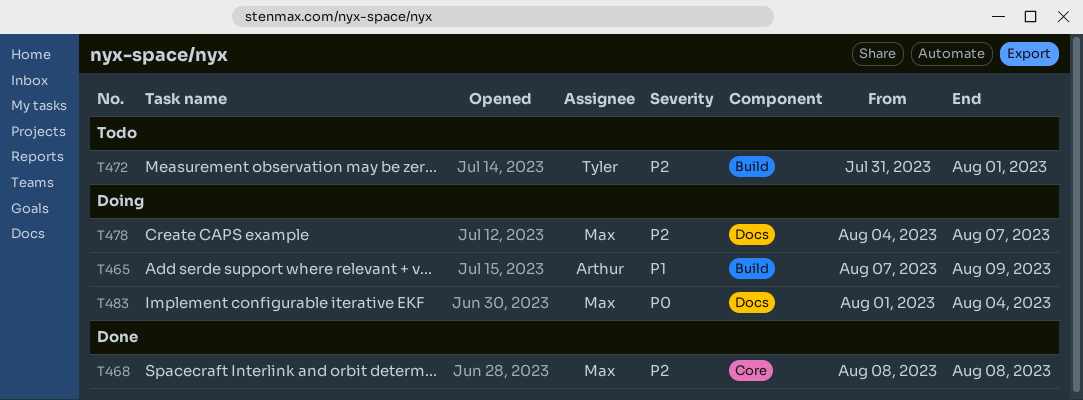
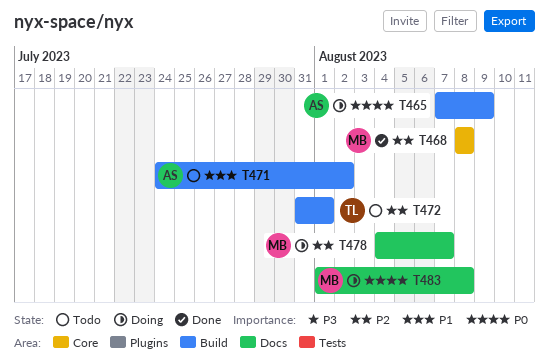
T465, priority: P1 -> P0
T471: none -> present
T483, due: Aug 4 -> Aug 8

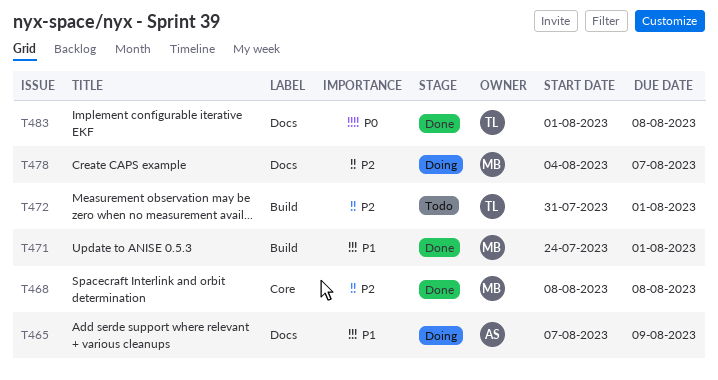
T465, priority: P0 -> P1
T465, label: Build -> Docs
T471, status: Todo -> Done
T471, owner: AS -> MB
T471, due: Aug 2 -> Aug 1
T483, status: Doing -> Done
T483, owner: MB -> TL

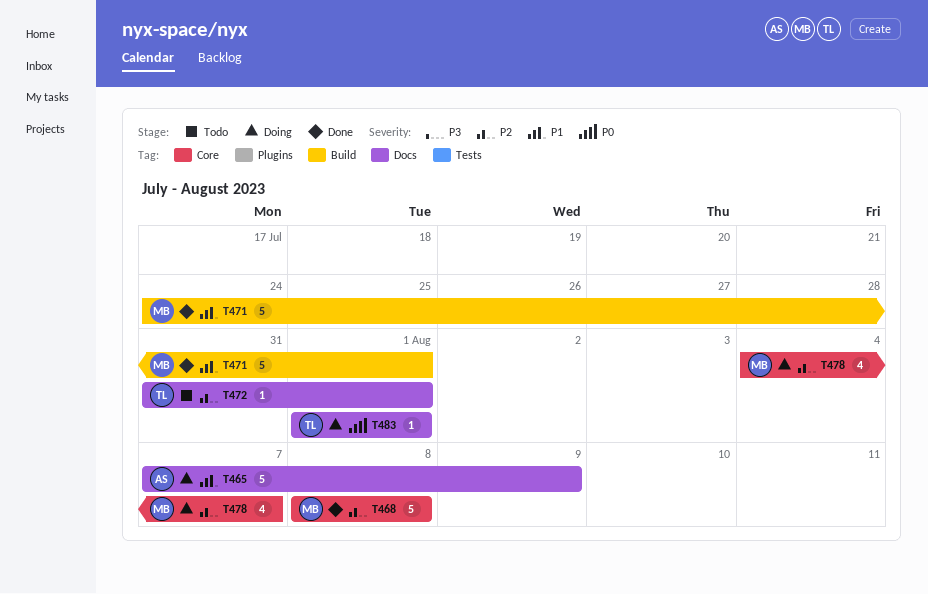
T472, label: Build -> Docs
T478, label: Docs -> Core
T483, status: Done -> Doing
T483, due: Aug 8 -> Aug 1

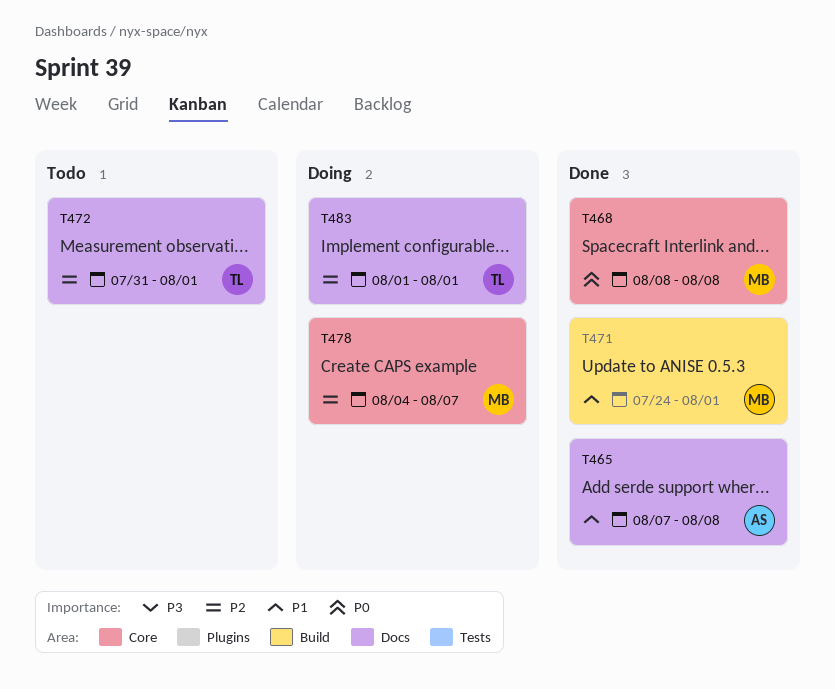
T465, status: Doing -> Done
T465, due: Aug 9 -> Aug 8
T468, priority: P2 -> P0
T483, priority: P0 -> P2

